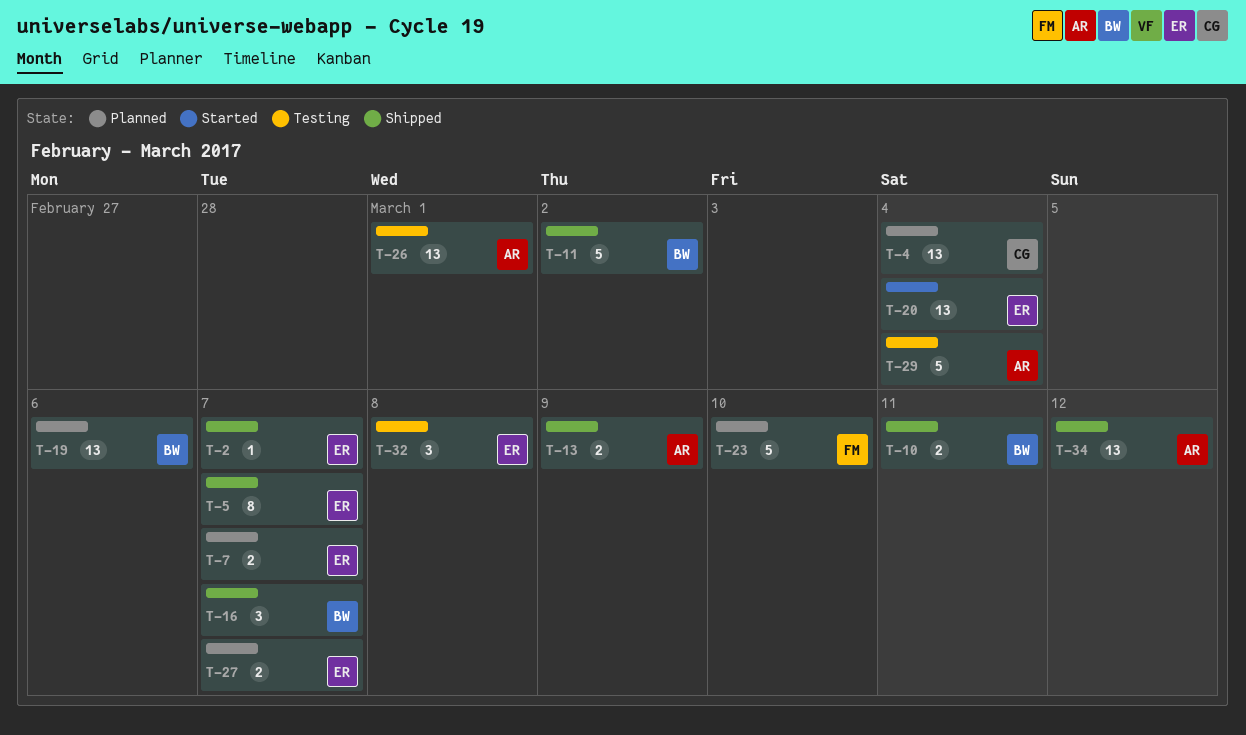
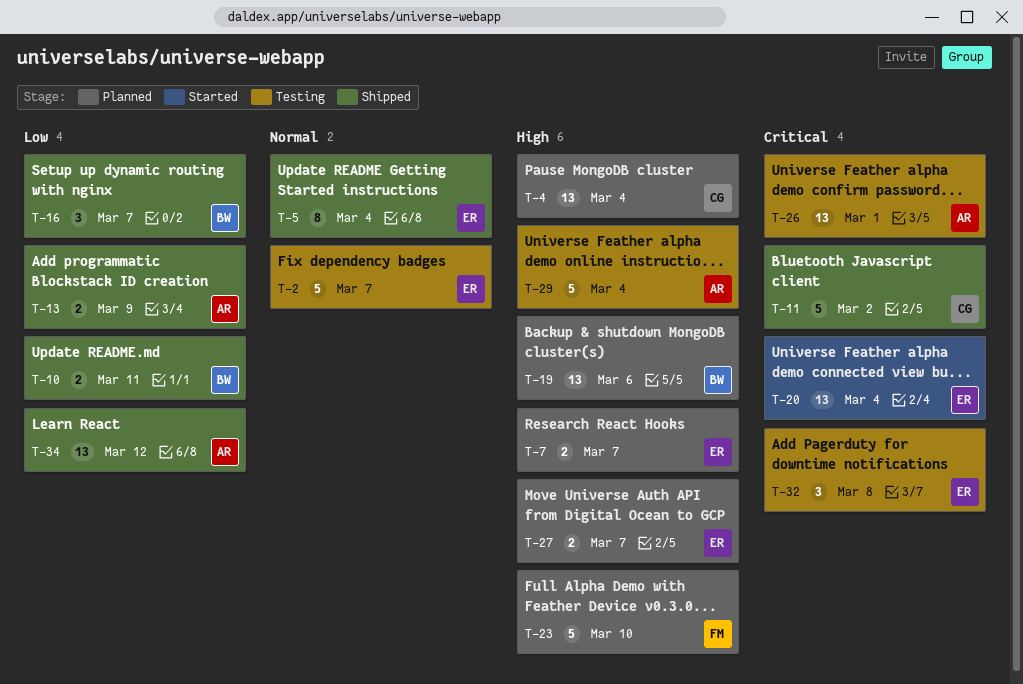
T-2, status: Shipped -> Testing
T-2, estimate: 1 -> 5
T-5, due: Mar 7 -> Mar 4
T-11, owner: BW -> CG

